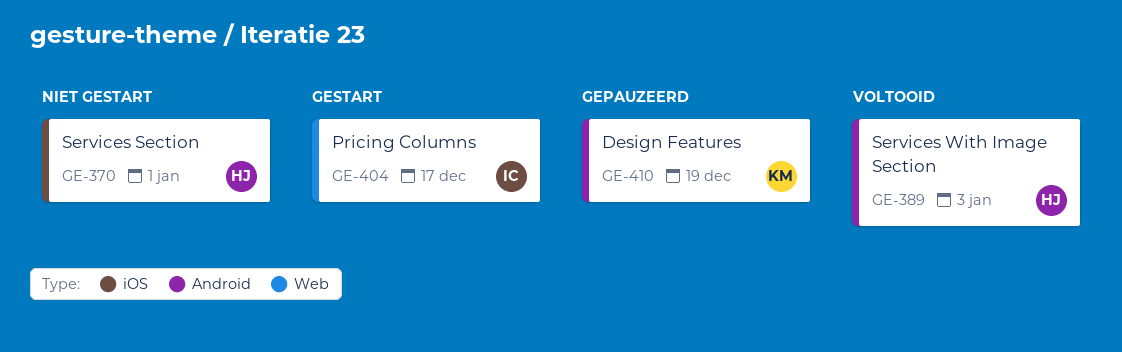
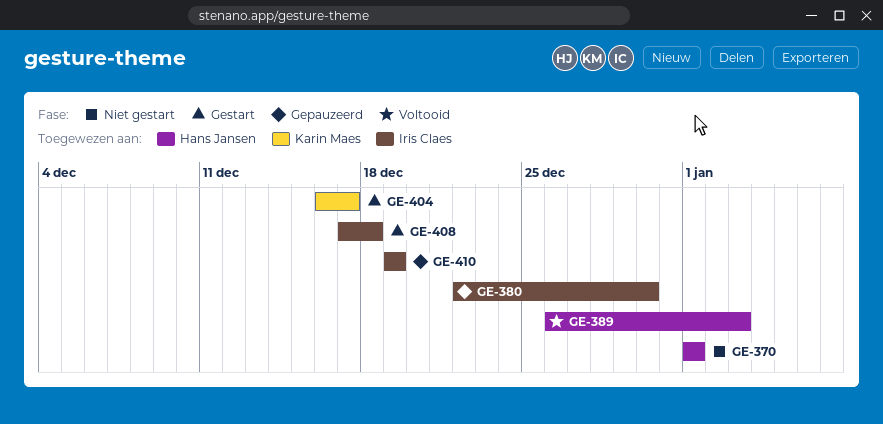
GE-380: none -> present
GE-404, owner: Iris Claes -> Karin Maes
GE-408: none -> present
GE-410, owner: Karin Maes -> Iris Claes

